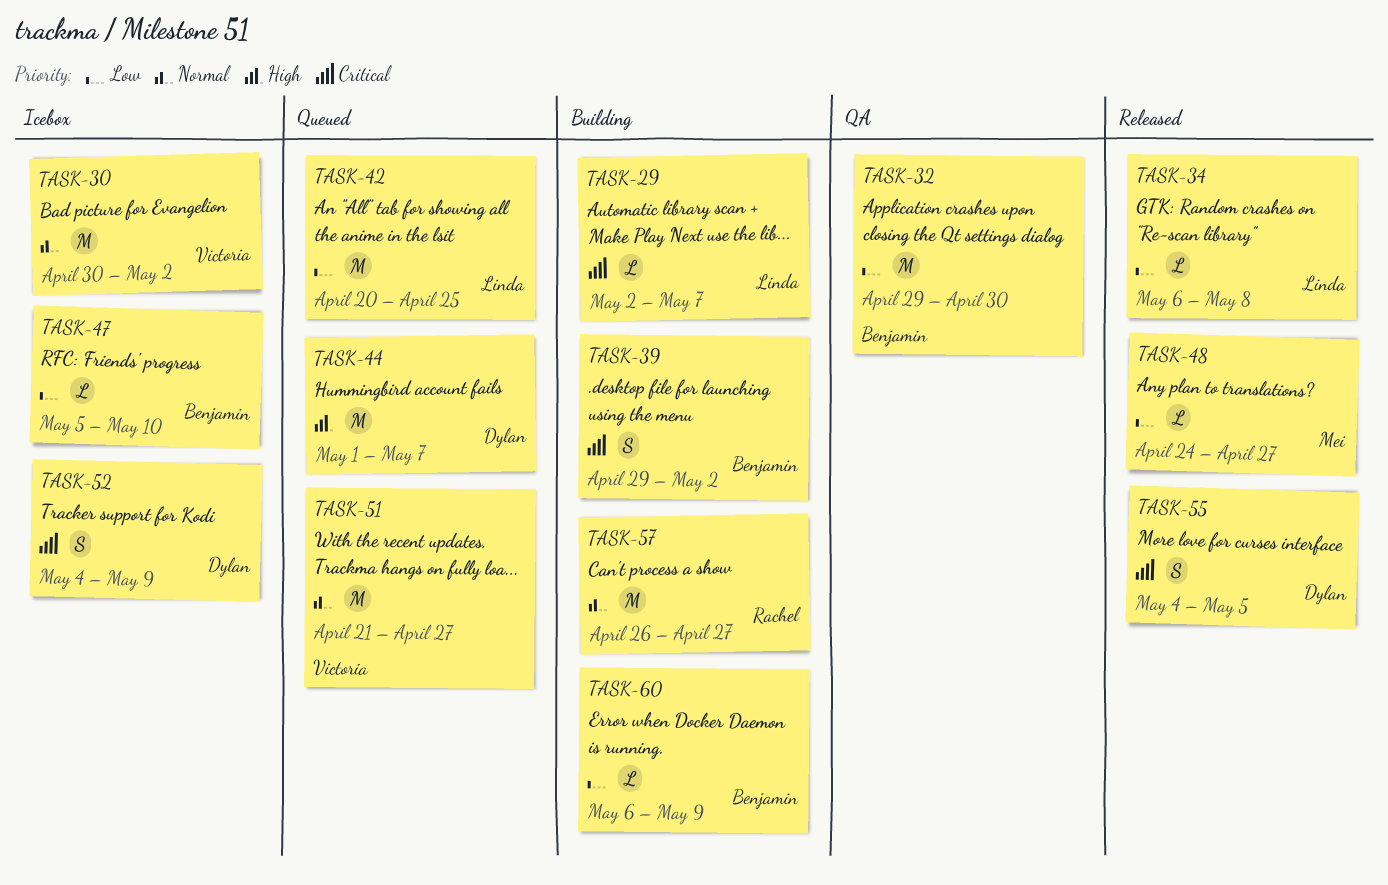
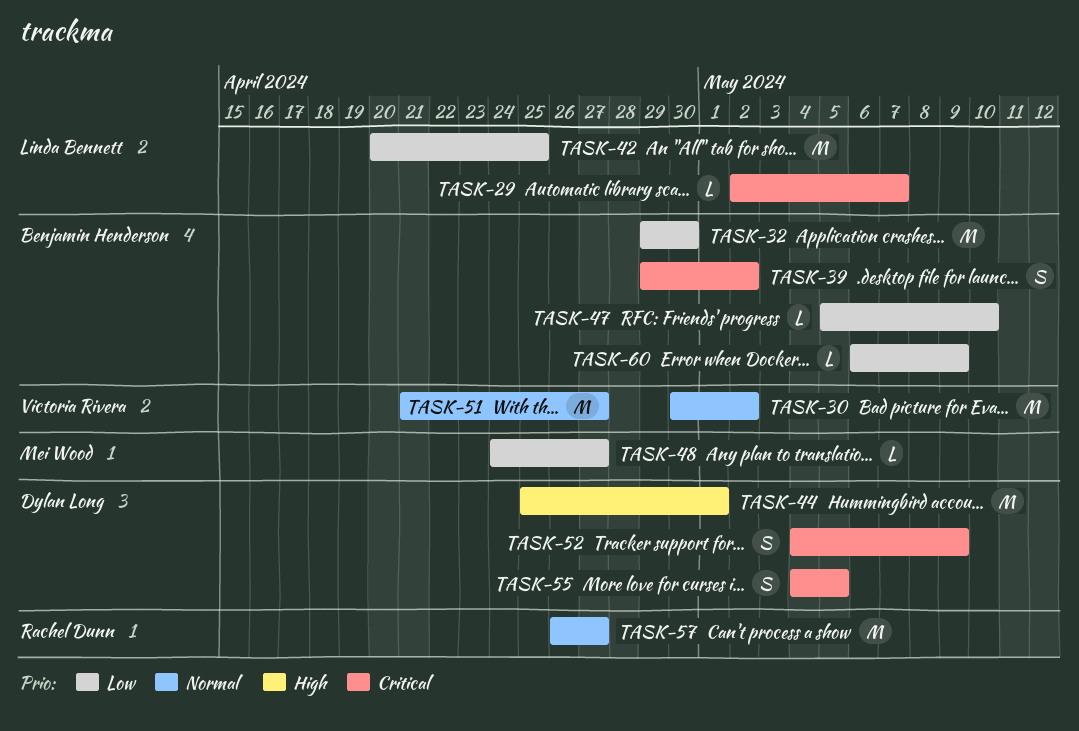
TASK-34: present -> none
TASK-44, start: May 1 -> Apr 25
TASK-44, due: May 7 -> May 1

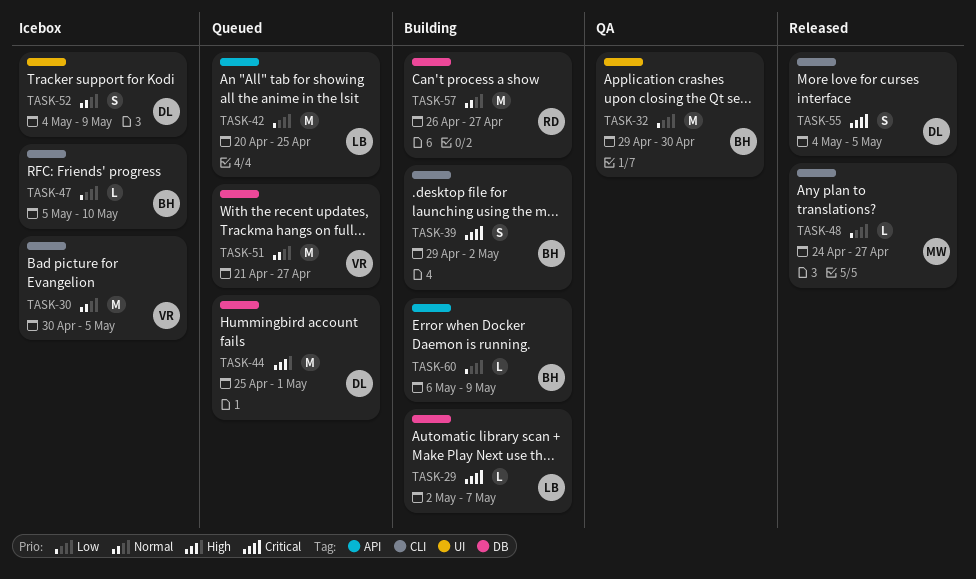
TASK-30, due: May 2 -> May 5
TASK-52, priority: Critical -> Normal

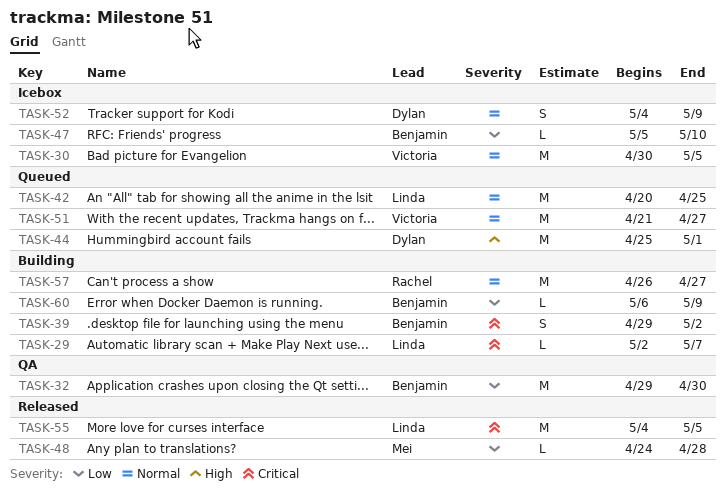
TASK-42, priority: Low -> Normal
TASK-48, due: Apr 27 -> Apr 28
TASK-55, owner: Dylan -> Linda
TASK-55, estimate: S -> M

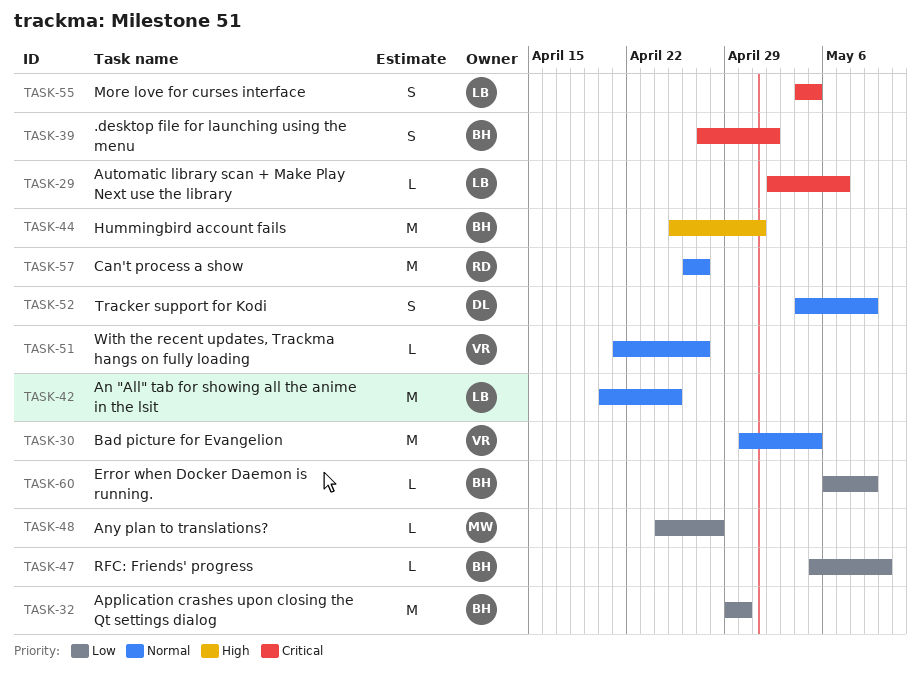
TASK-39, start: Apr 29 -> Apr 27
TASK-44, owner: Dylan -> Benjamin
TASK-51, estimate: M -> L
TASK-55, estimate: M -> S

